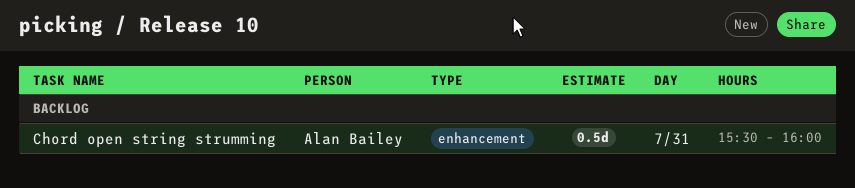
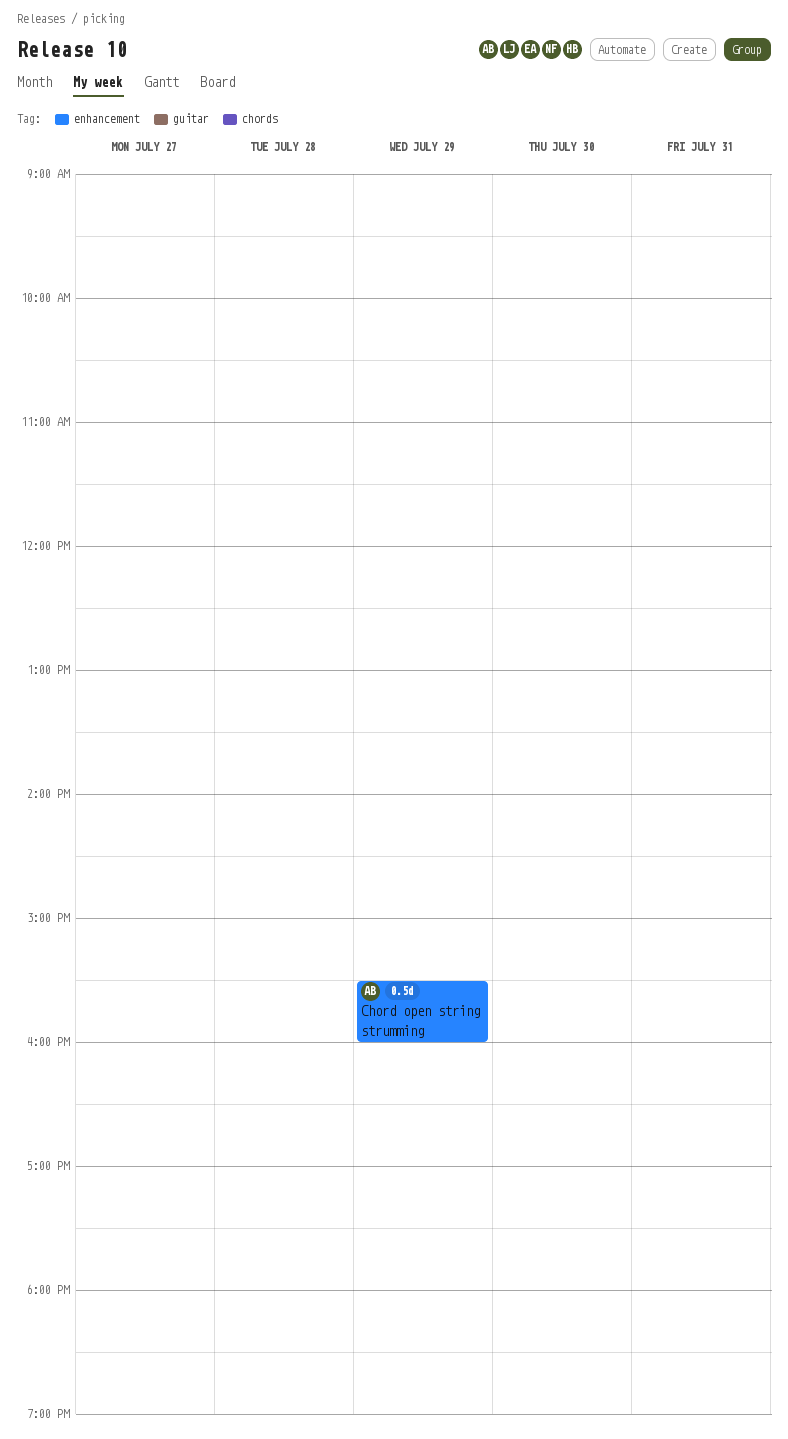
Chord open string strumming, day: Jul 31 -> Jul 29

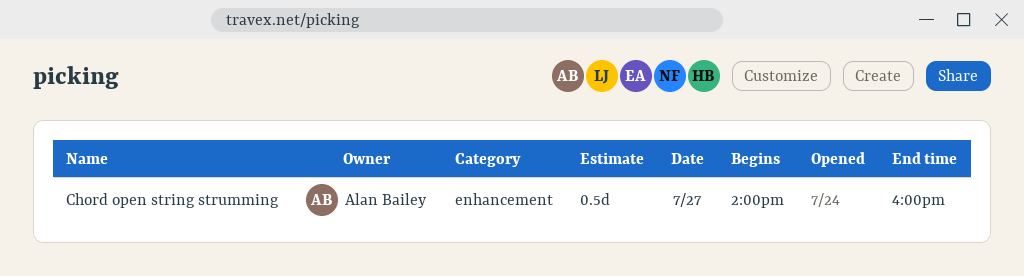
Chord open string strumming, day: Jul 29 -> Jul 27
Chord open string strumming, begins: 15:30 -> 14:00

